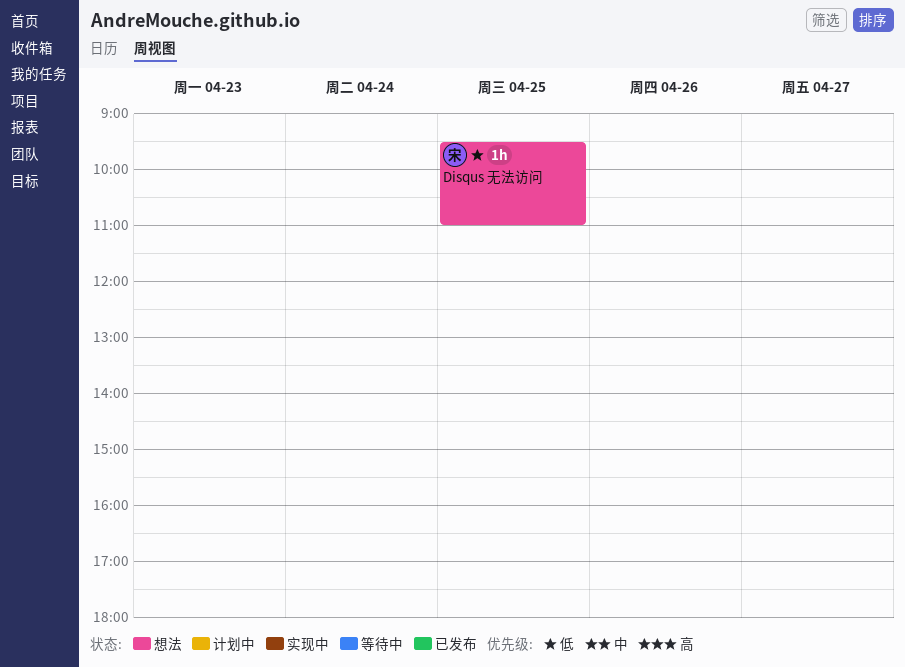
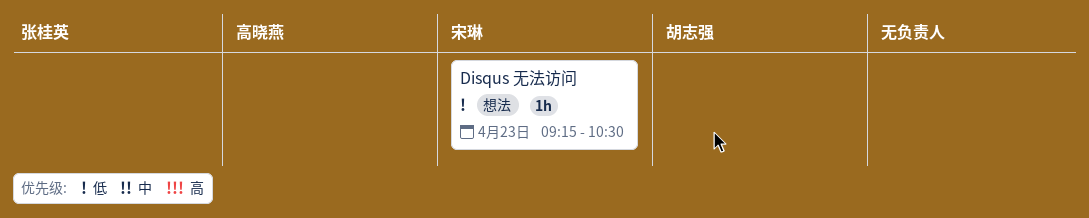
Disqus 无法访问, day: Apr 25 -> Apr 23
Disqus 无法访问, begins: 09:30 -> 09:15
Disqus 无法访问, ends: 11:00 -> 10:30

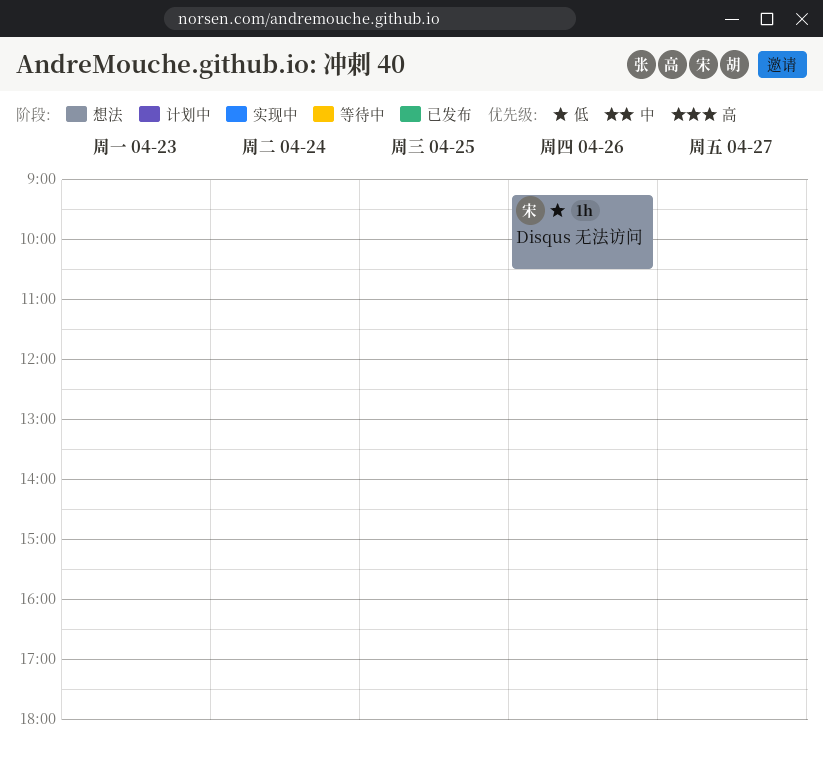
Disqus 无法访问, day: Apr 23 -> Apr 26

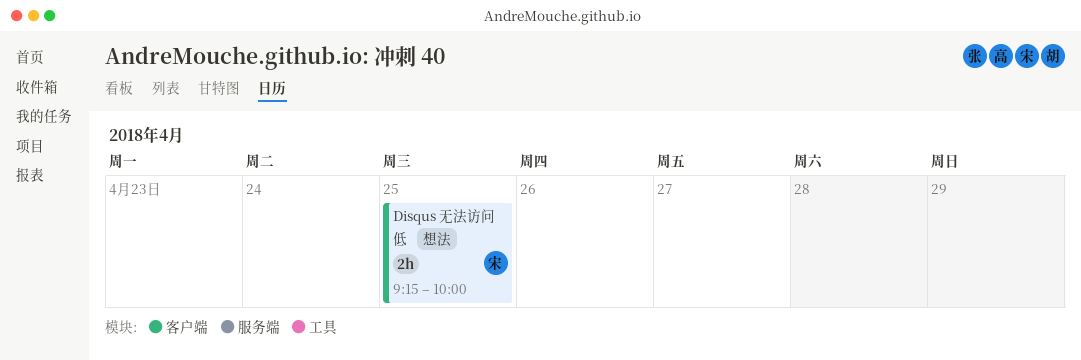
Disqus 无法访问, estimate: 1h -> 2h
Disqus 无法访问, day: Apr 26 -> Apr 25
Disqus 无法访问, ends: 10:30 -> 10:00

